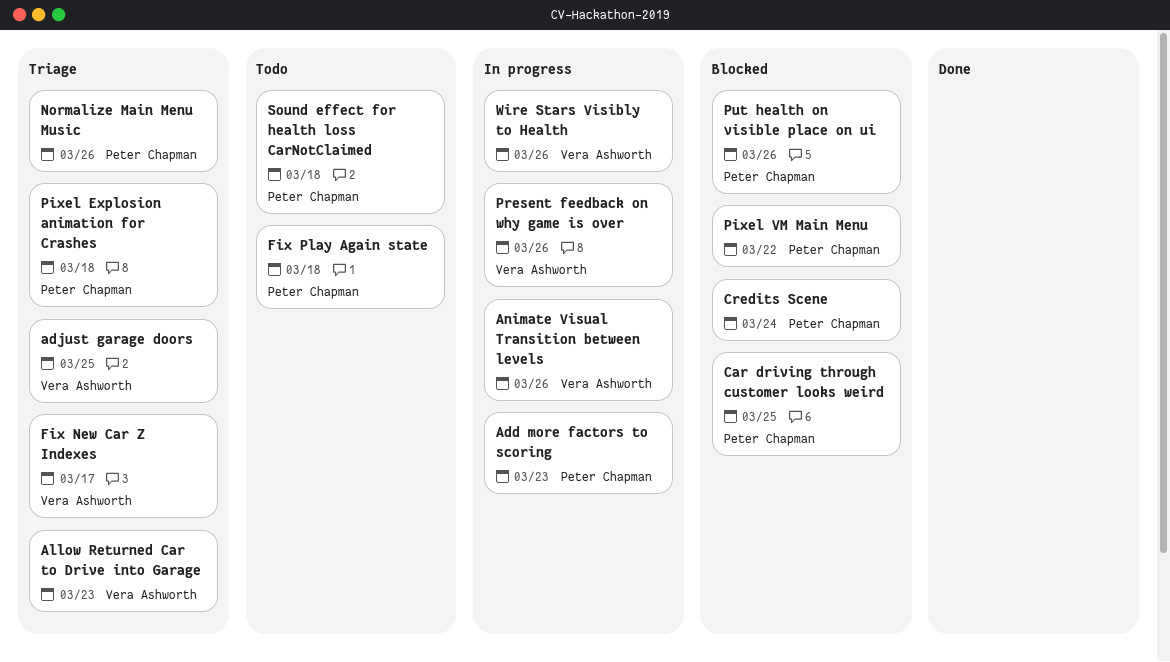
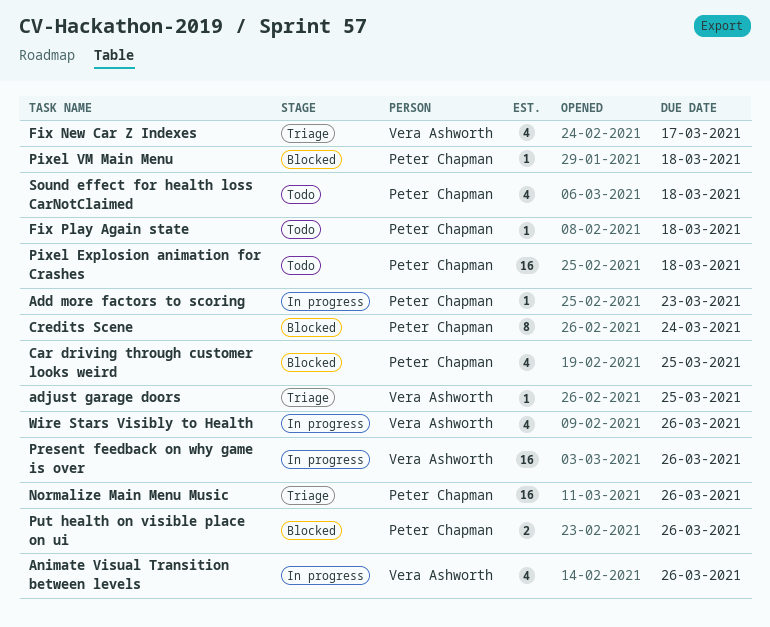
Allow Returned Car to Drive into Garage: present -> none
Pixel Explosion animation for Crashes, status: Triage -> Todo
Pixel VM Main Menu, due: Mar 22 -> Mar 18

